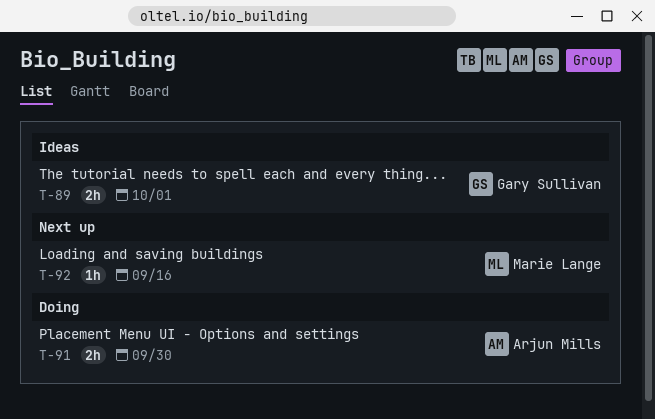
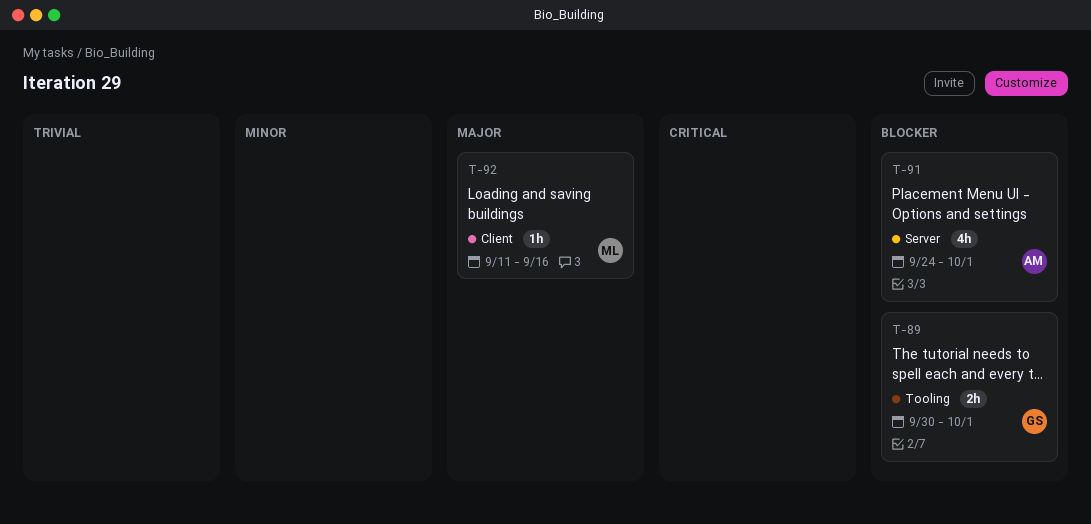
T-91, estimate: 2h -> 4h
T-91, due: Sep 30 -> Oct 1

